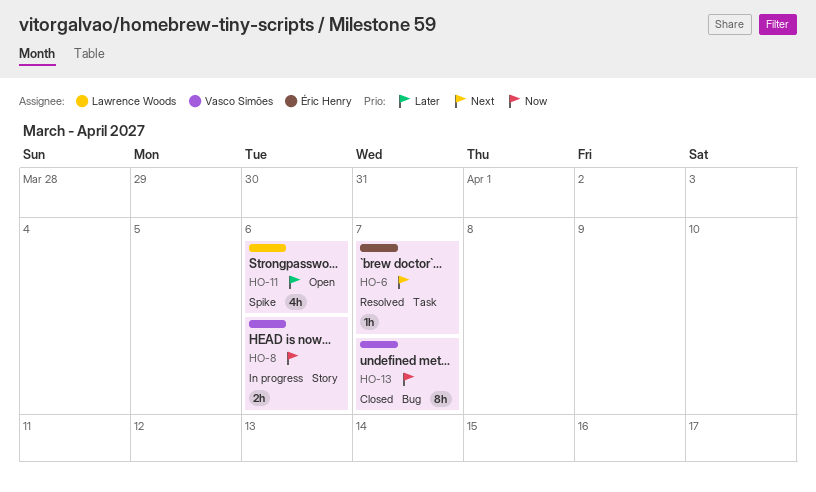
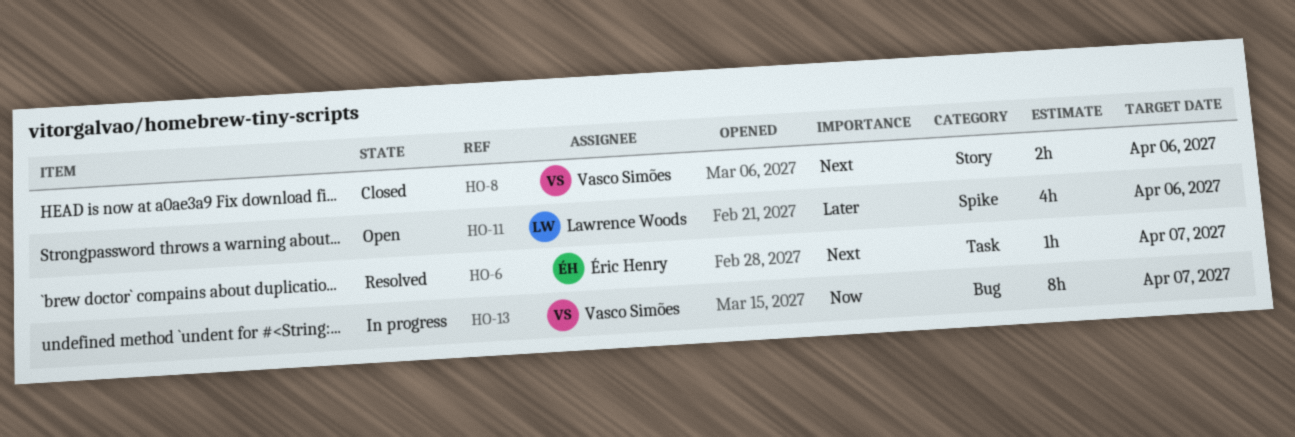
HO-8, status: In progress -> Closed
HO-8, priority: Now -> Next
HO-13, status: Closed -> In progress

